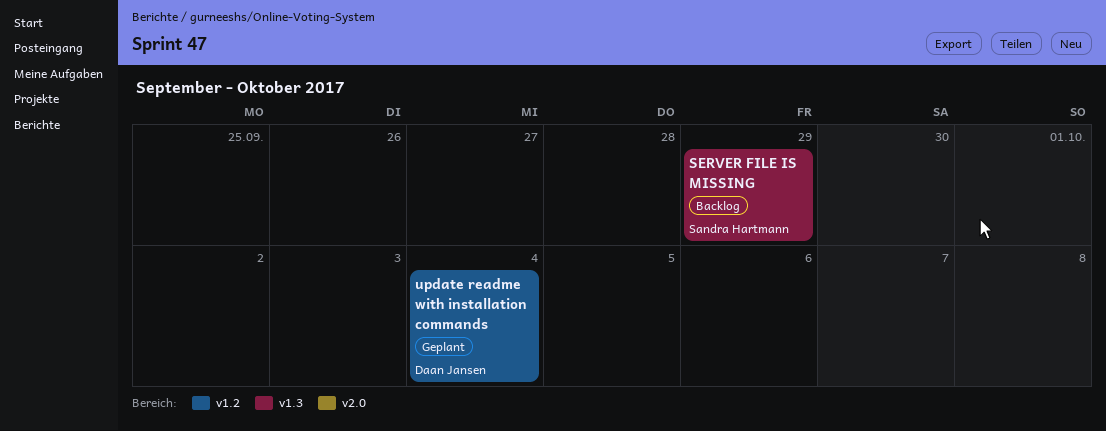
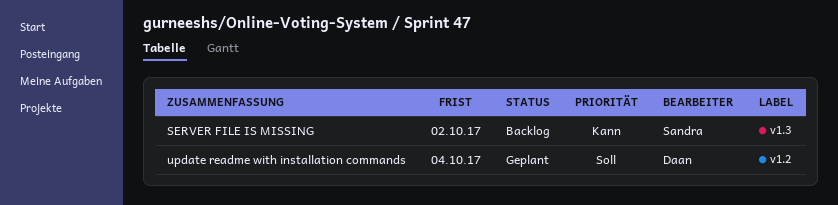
SERVER FILE IS MISSING, due: Sep 29 -> Oct 2

